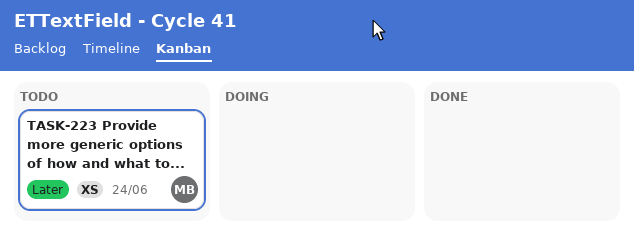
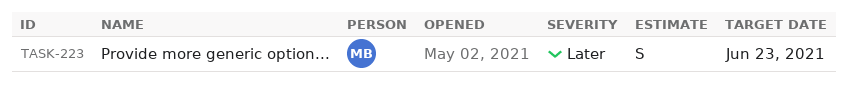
TASK-223, estimate: XS -> S
TASK-223, due: Jun 24 -> Jun 23

